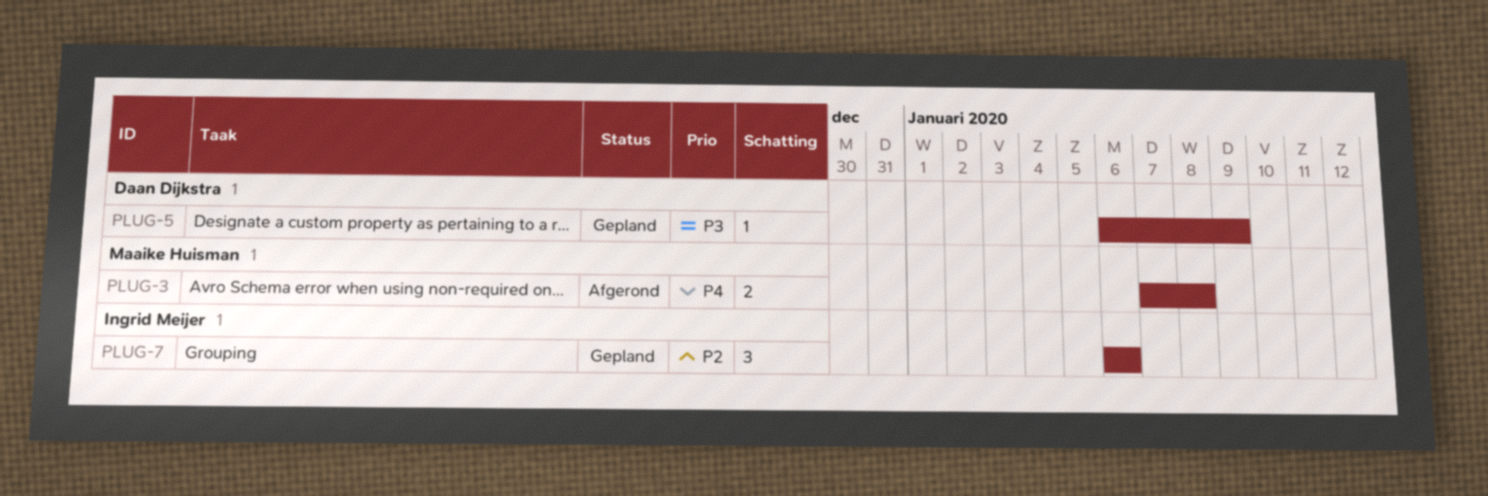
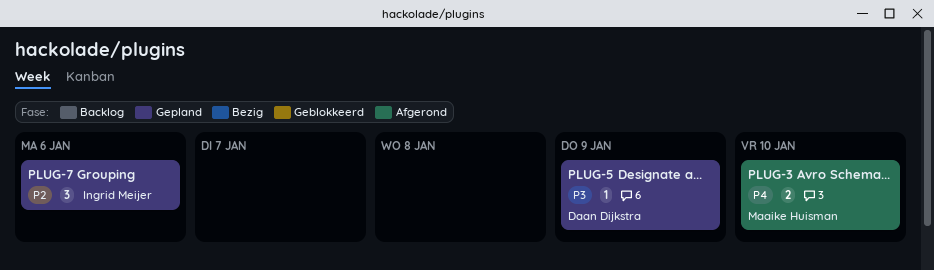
PLUG-3, due: Jan 8 -> Jan 10

